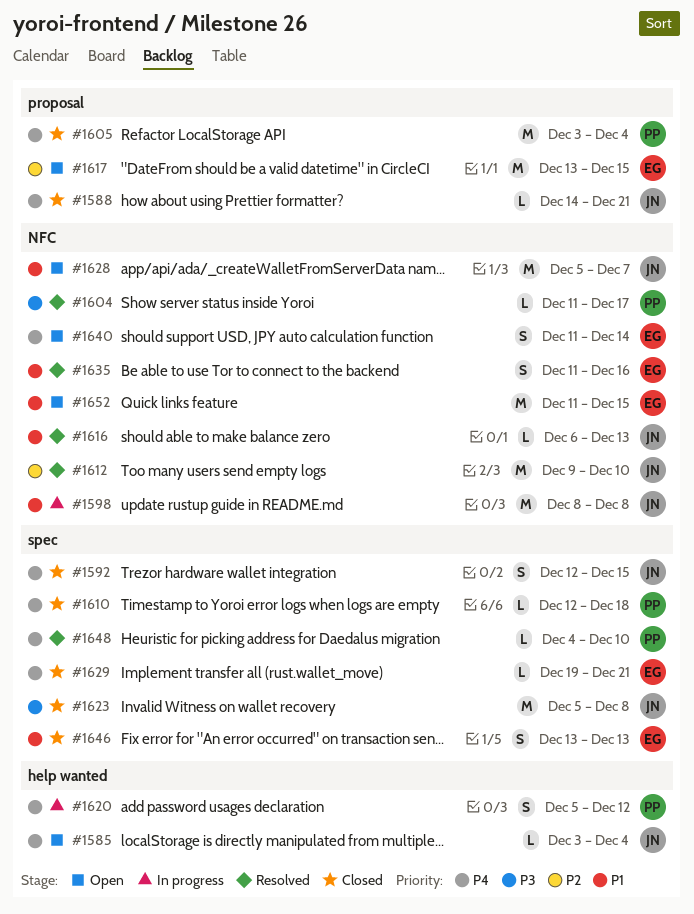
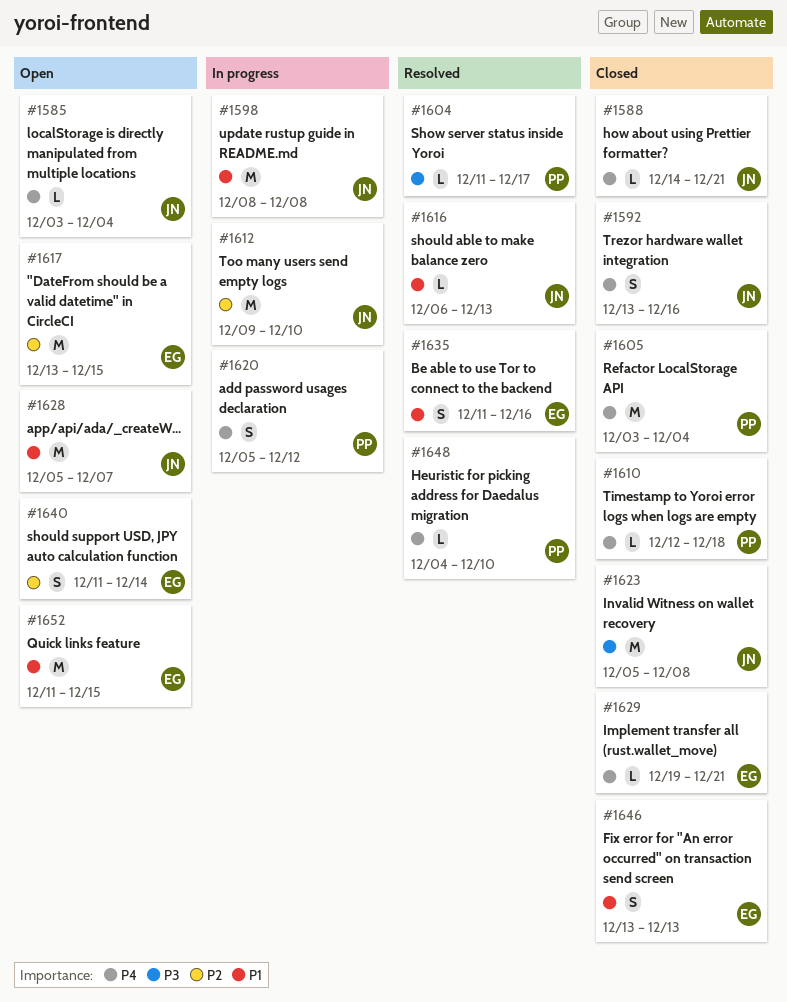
#1592, start: Dec 12 -> Dec 13
#1592, due: Dec 15 -> Dec 16
#1612, status: Resolved -> In progress
#1640, priority: P4 -> P2

